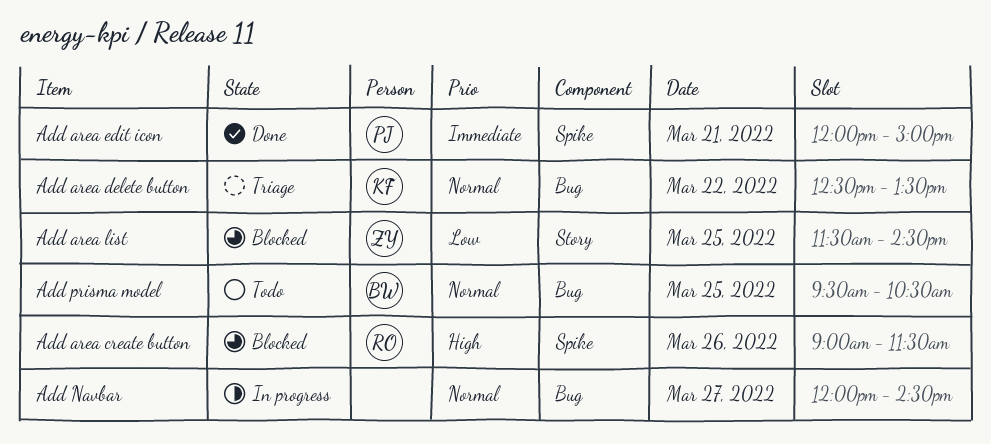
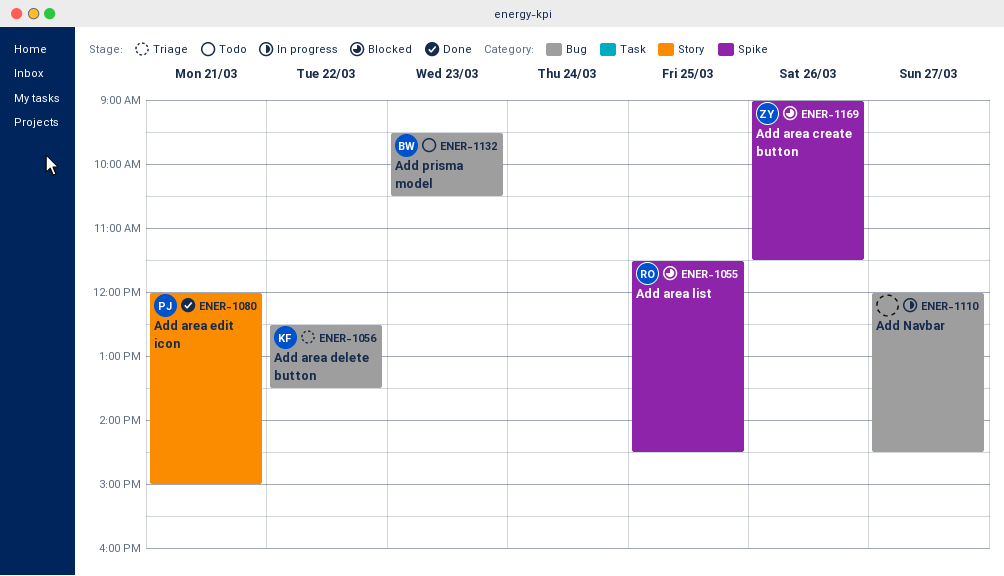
Add area create button, owner: RO -> ZY
Add area edit icon, label: Spike -> Story
Add area list, owner: ZY -> RO
Add area list, label: Story -> Spike
Add prisma model, day: Mar 25 -> Mar 23

